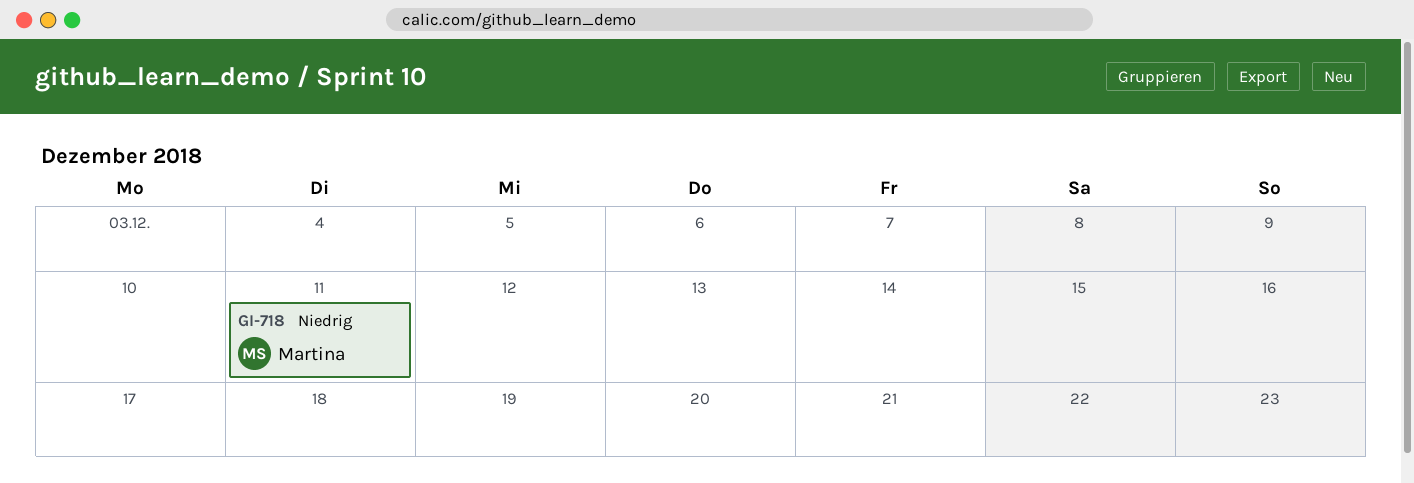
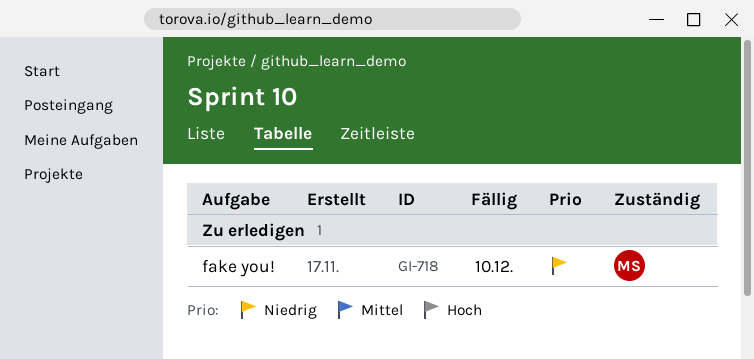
GI-718, due: Dec 11 -> Dec 10

